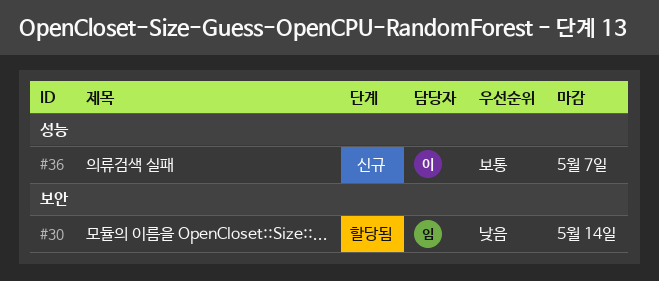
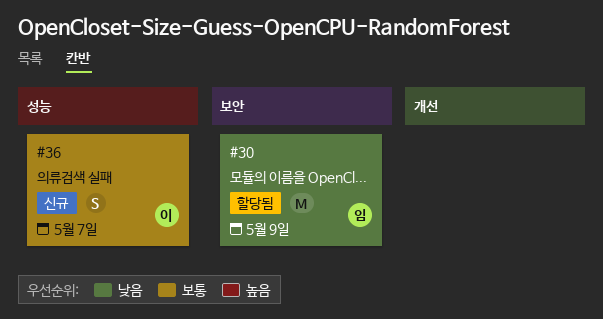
#30, due: May 14 -> May 9

